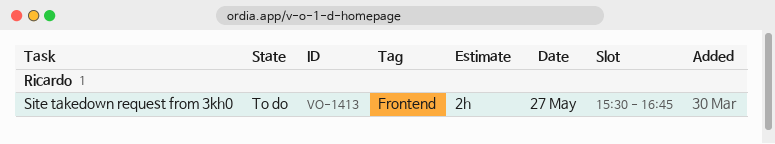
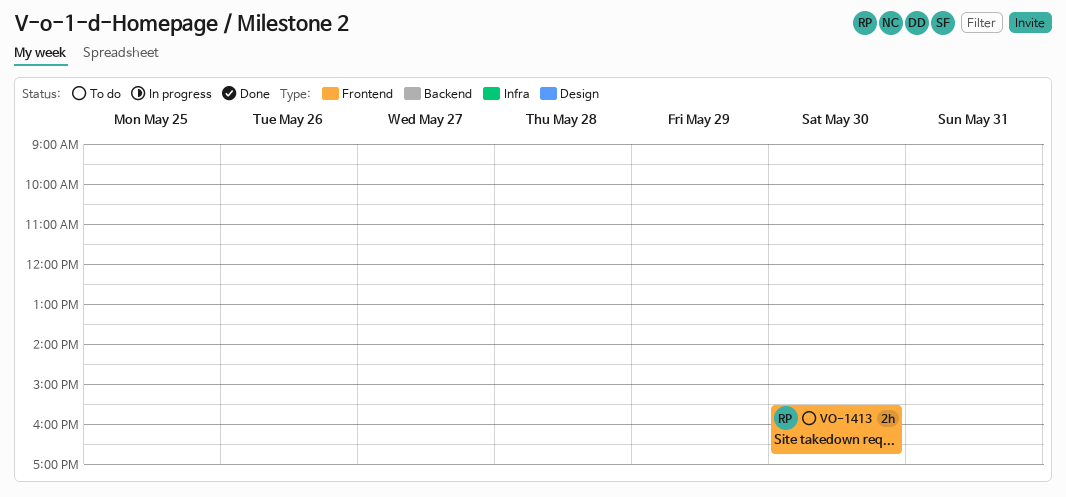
VO-1413, day: May 27 -> May 30

